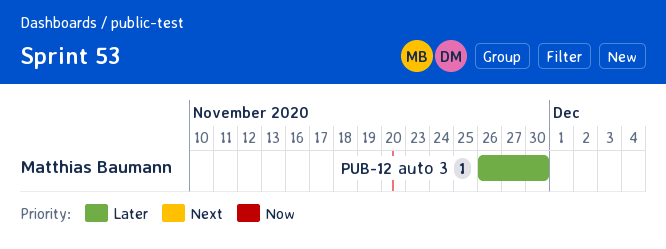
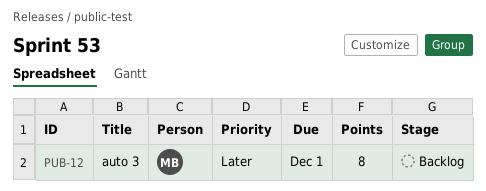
PUB-12, estimate: 1 -> 8
PUB-12, due: Nov 30 -> Dec 1

